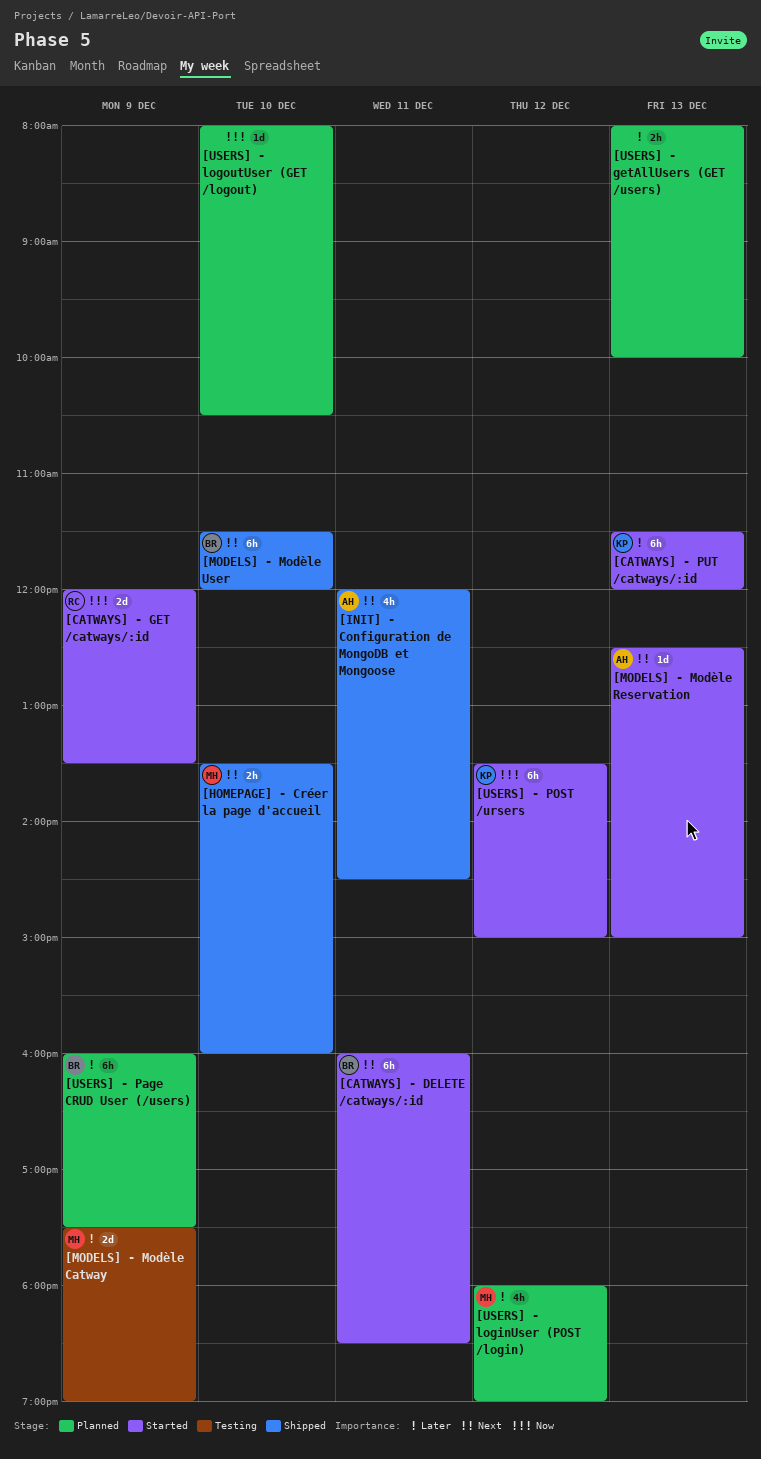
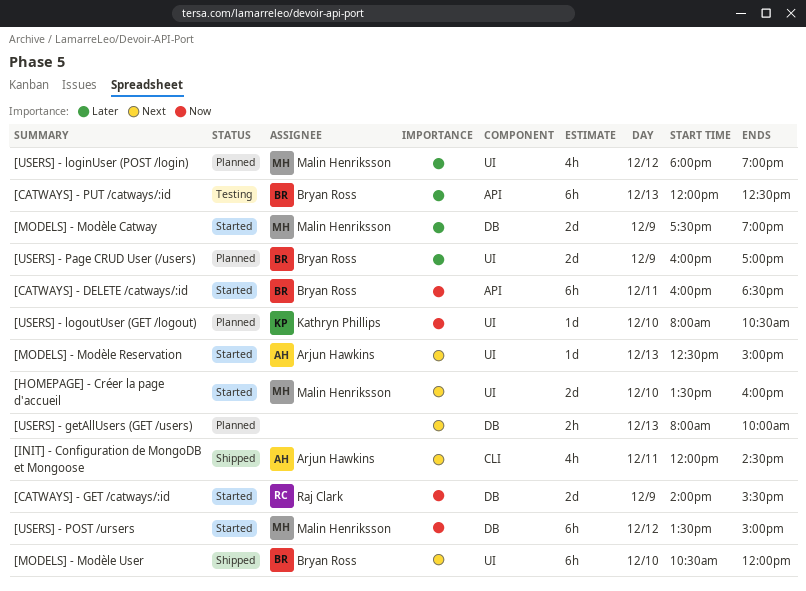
[CATWAYS] - DELETE /catways/:id, priority: Next -> Now
[CATWAYS] - GET /catways/:id, begins: 12:00 -> 14:00
[CATWAYS] - GET /catways/:id, ends: 13:30 -> 15:30
[CATWAYS] - PUT /catways/:id, status: Started -> Testing
[CATWAYS] - PUT /catways/:id, owner: Kathryn Phillips -> Bryan Ross
[CATWAYS] - PUT /catways/:id, begins: 11:30 -> 12:00
[CATWAYS] - PUT /catways/:id, ends: 12:00 -> 12:30
[HOMEPAGE] - Créer la page d'accueil, status: Shipped -> Started
[HOMEPAGE] - Créer la page d'accueil, estimate: 2h -> 2d
[MODELS] - Modèle Catway, status: Testing -> Started
[MODELS] - Modèle User, begins: 11:30 -> 10:30
[USERS] - getAllUsers (GET /users), priority: Later -> Next
[USERS] - logoutUser (GET /logout), owner: none -> Kathryn Phillips
[USERS] - Page CRUD User (/users), estimate: 6h -> 2d
[USERS] - Page CRUD User (/users), ends: 17:30 -> 17:00
[USERS] - POST /ursers, owner: Kathryn Phillips -> Malin Henriksson

